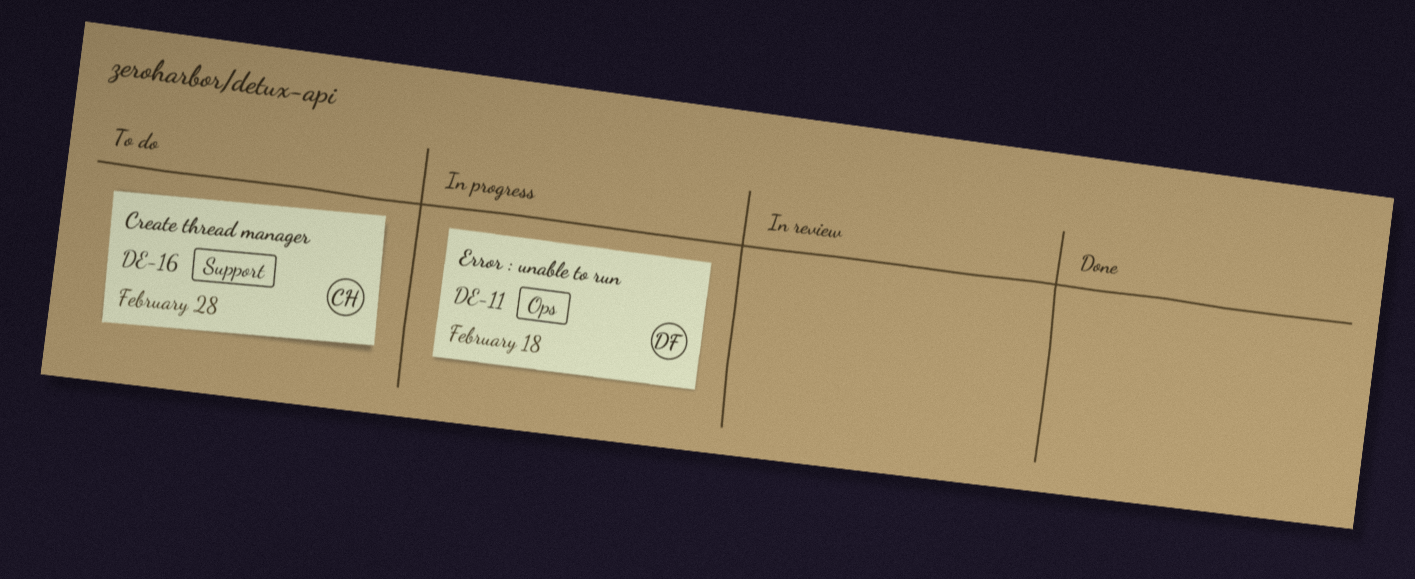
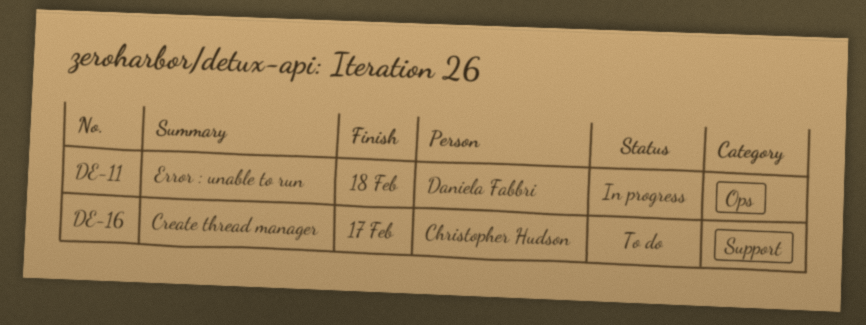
DE-16, due: Feb 28 -> Feb 17

